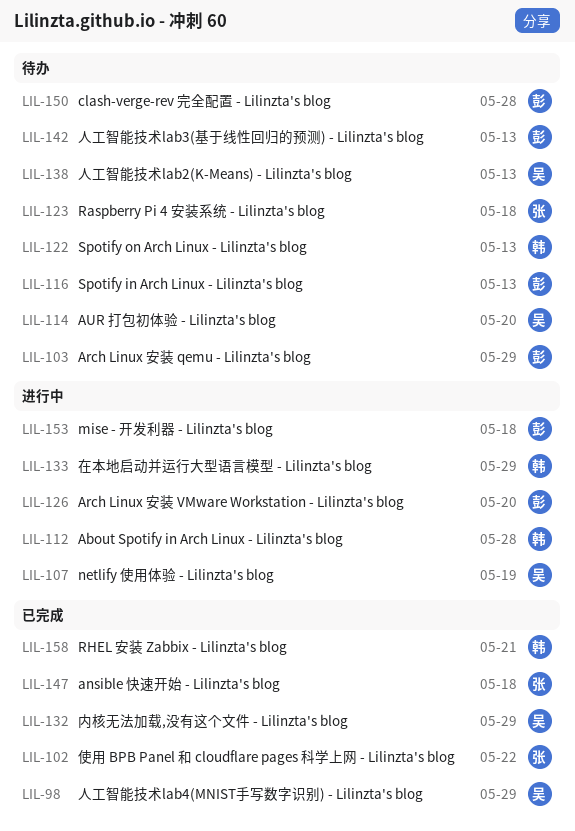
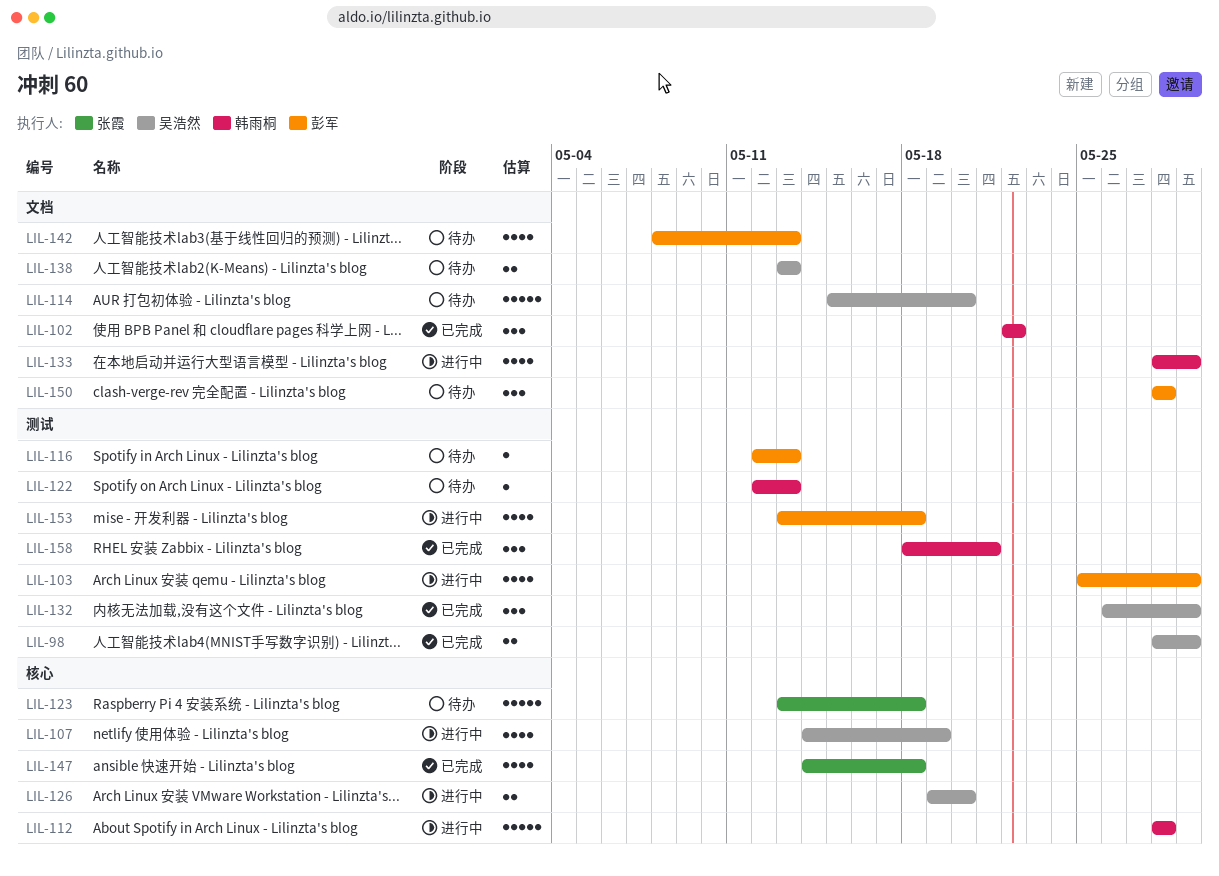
LIL-102, owner: 张霞 -> 韩雨桐
LIL-103, status: 待办 -> 进行中
LIL-126, owner: 彭军 -> 吴浩然

